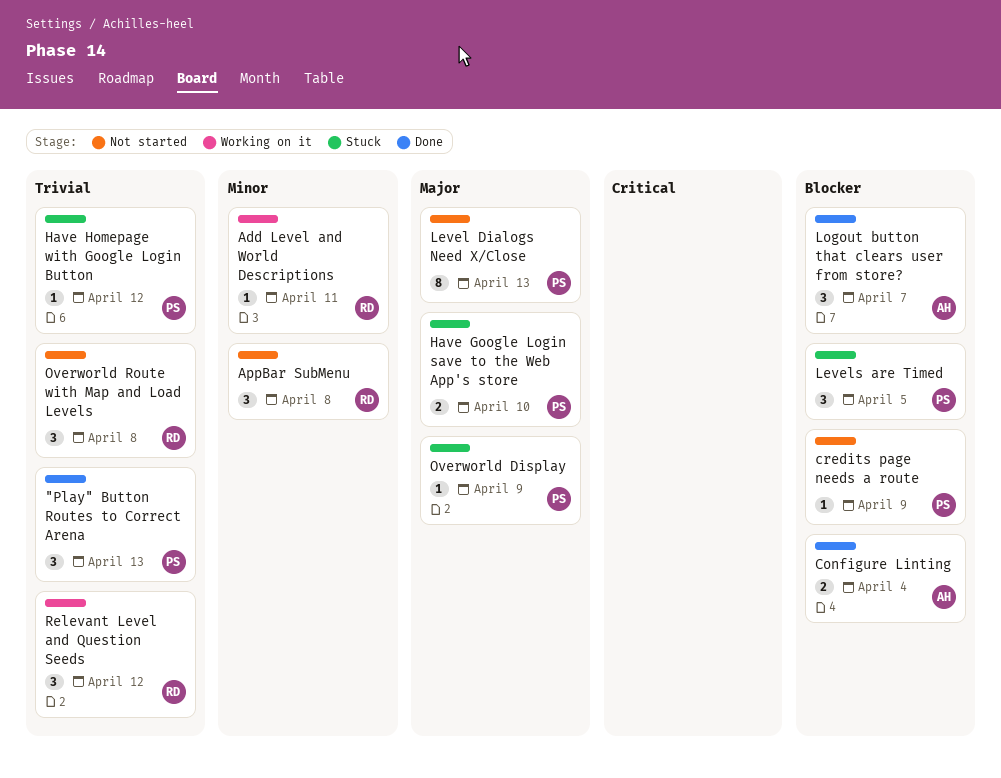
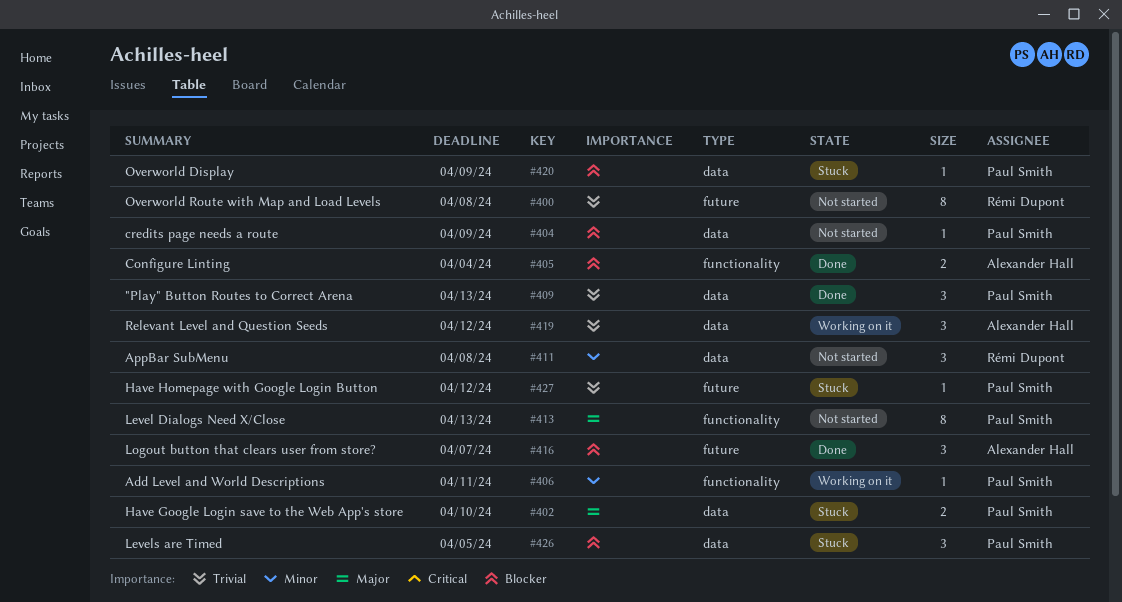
Add Level and World Descriptions, owner: Rémi Dupont -> Paul Smith
Overworld Display, priority: Major -> Blocker
Overworld Route with Map and Load Levels, estimate: 3 -> 8
Relevant Level and Question Seeds, owner: Rémi Dupont -> Alexander Hall

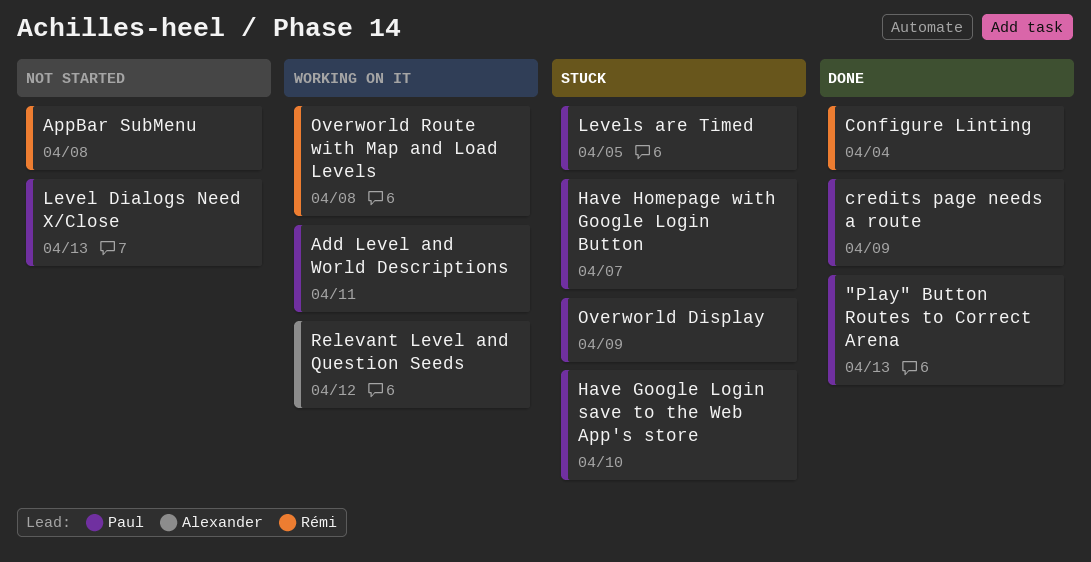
Configure Linting, owner: Alexander Hall -> Rémi Dupont
credits page needs a route, status: Not started -> Done
Have Homepage with Google Login Button, due: Apr 12 -> Apr 7
Logout button that clears user from store?: present -> none
Overworld Route with Map and Load Levels, status: Not started -> Working on it

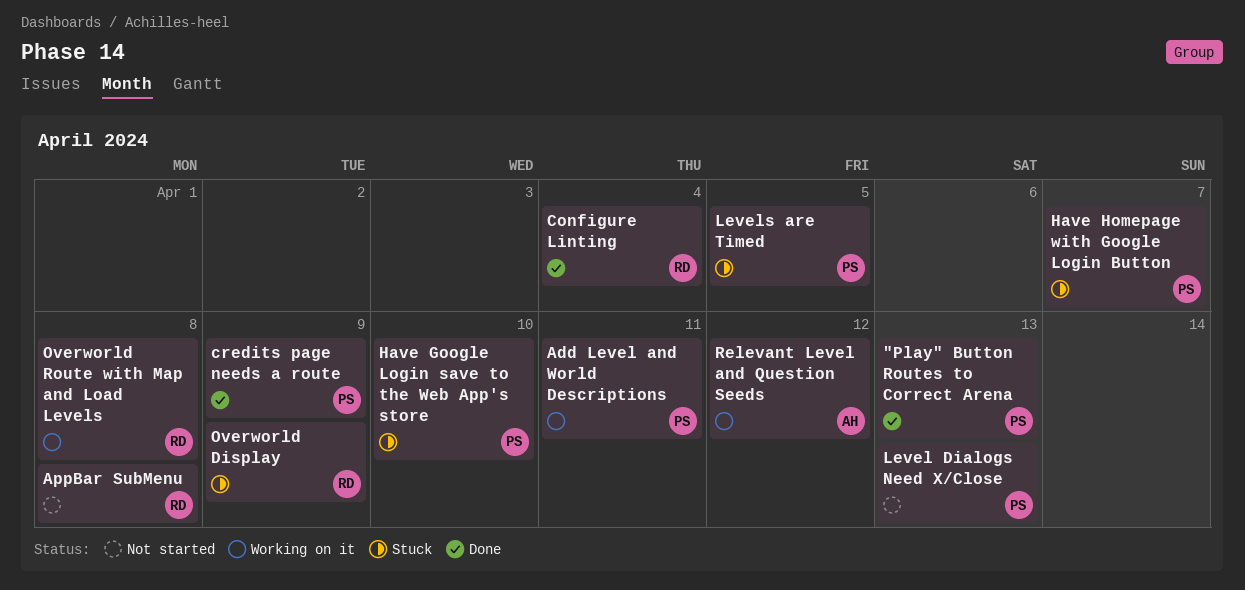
Overworld Display, owner: Paul -> Rémi

